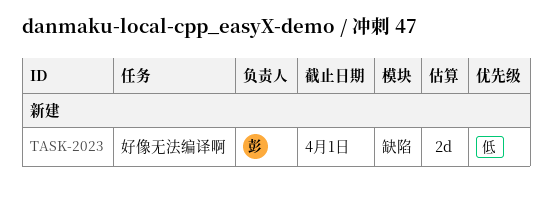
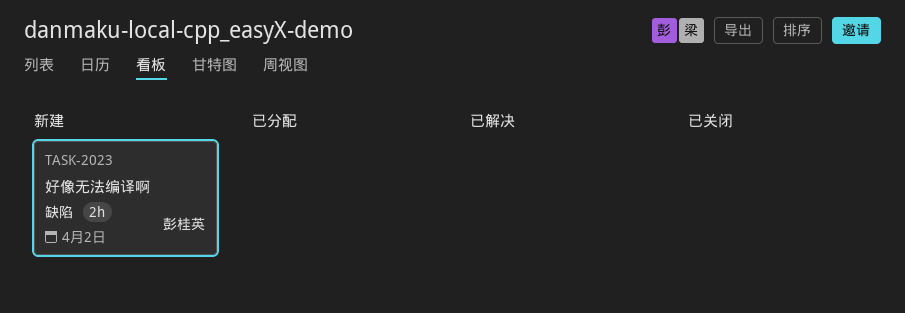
TASK-2023, estimate: 2d -> 2h
TASK-2023, due: Apr 1 -> Apr 2

